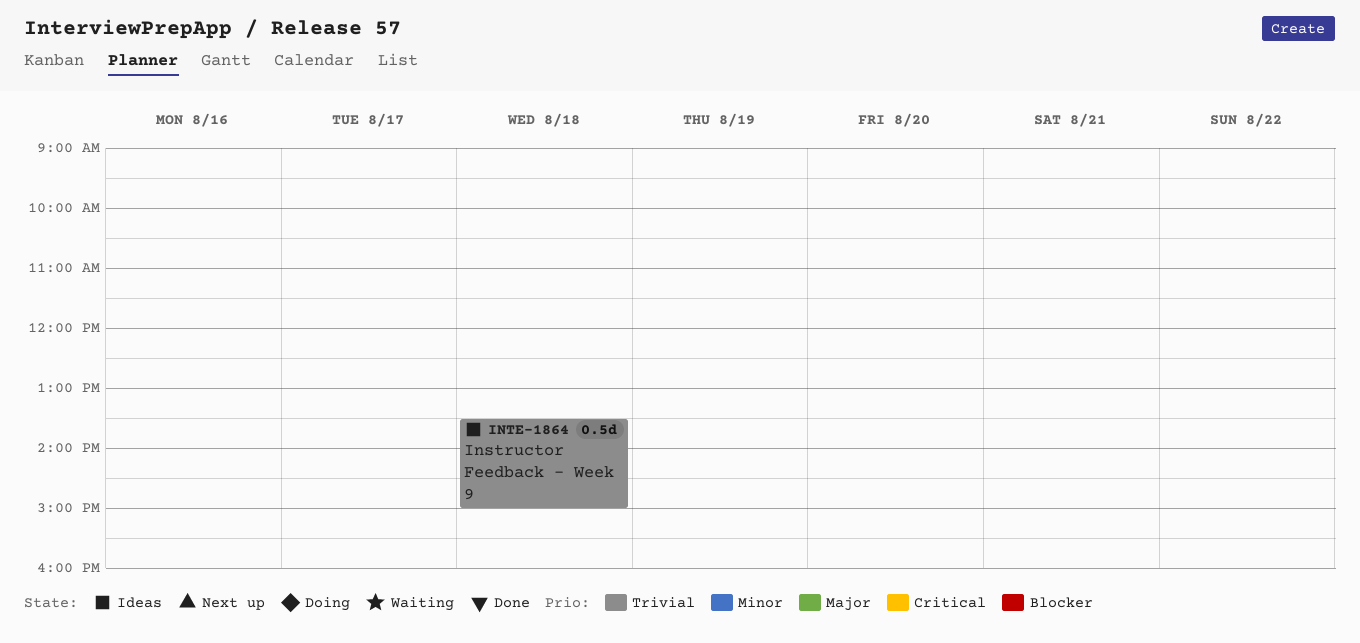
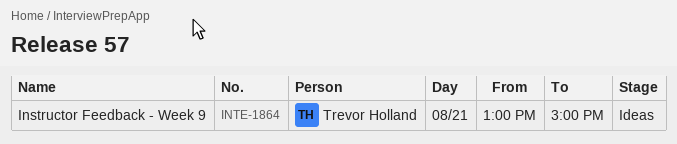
INTE-1864, day: Aug 18 -> Aug 21
INTE-1864, begins: 13:30 -> 13:00

